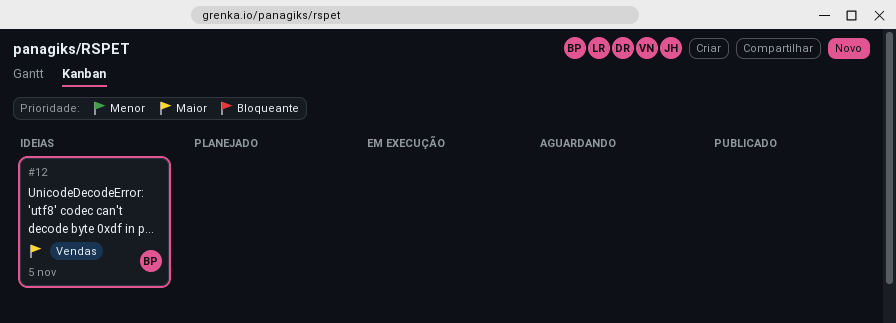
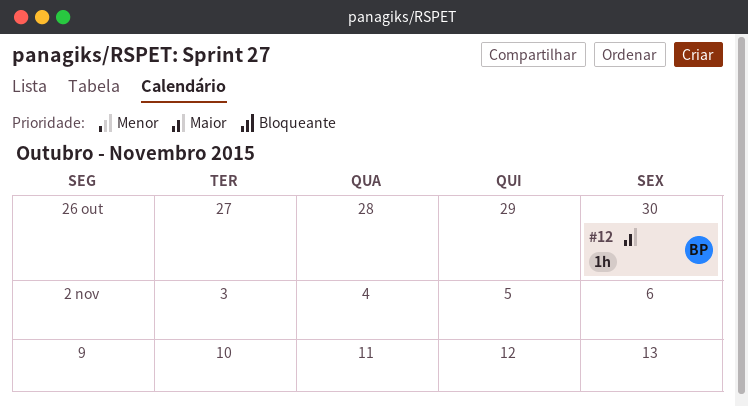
#12, due: Nov 5 -> Oct 30

